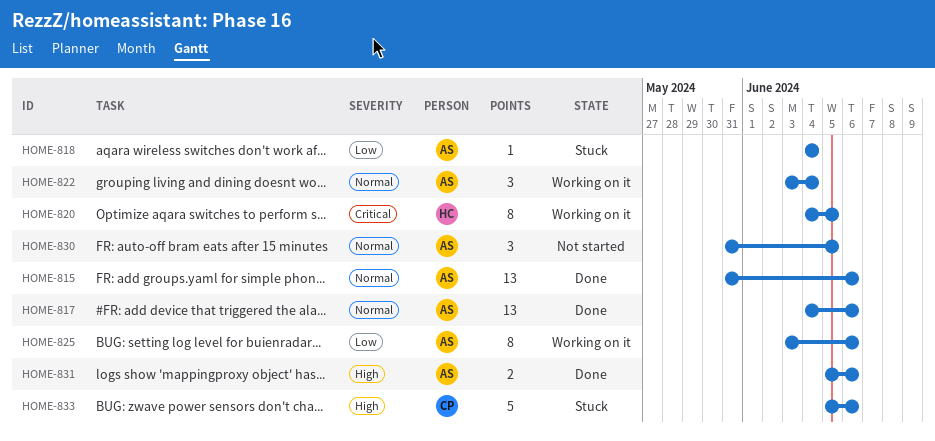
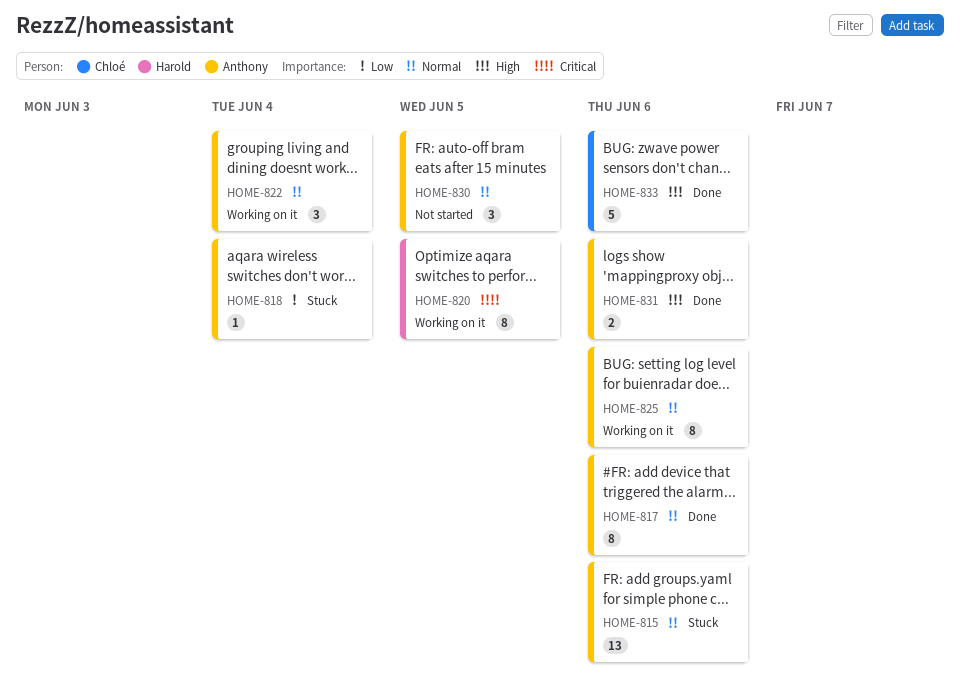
HOME-815, status: Done -> Stuck
HOME-817, estimate: 13 -> 8
HOME-825, priority: Low -> Normal
HOME-833, status: Stuck -> Done

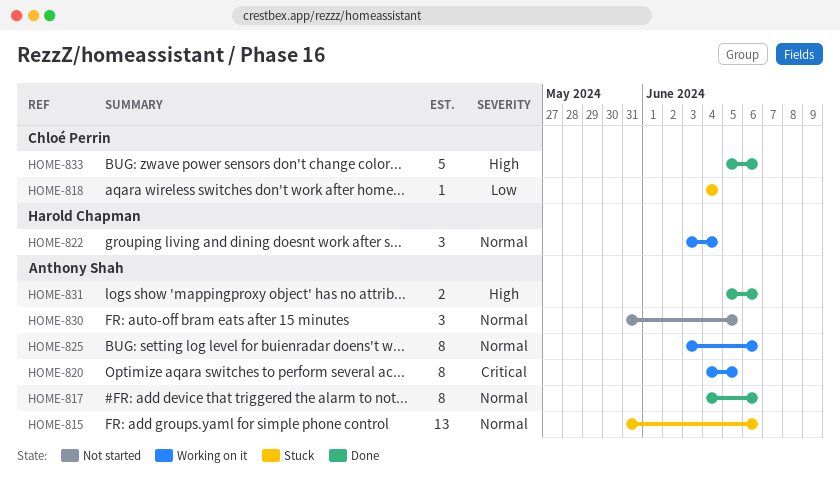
HOME-818, owner: Anthony Shah -> Chloé Perrin
HOME-820, owner: Harold Chapman -> Anthony Shah
HOME-822, owner: Anthony Shah -> Harold Chapman

